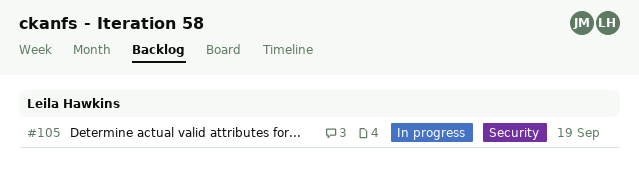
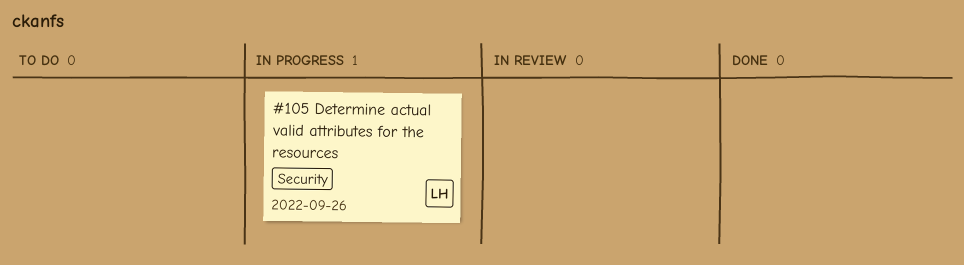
#105, due: Sep 19 -> Sep 26

